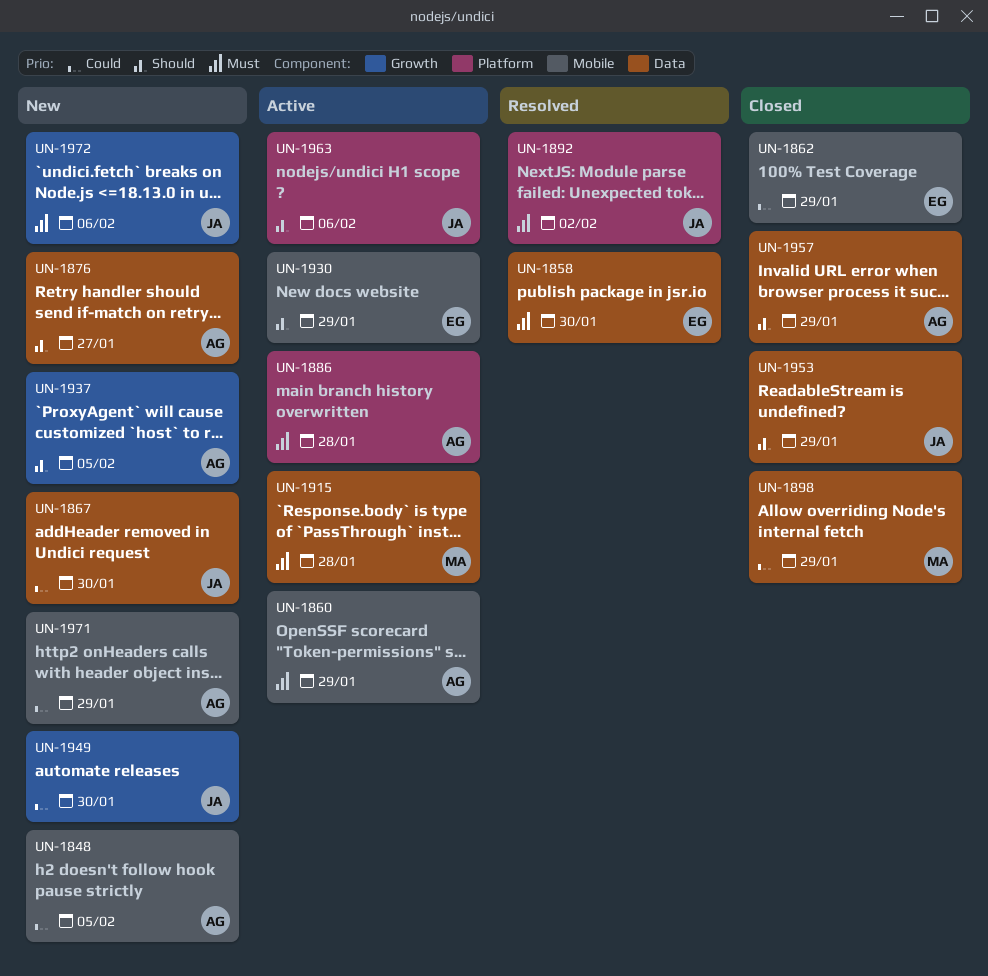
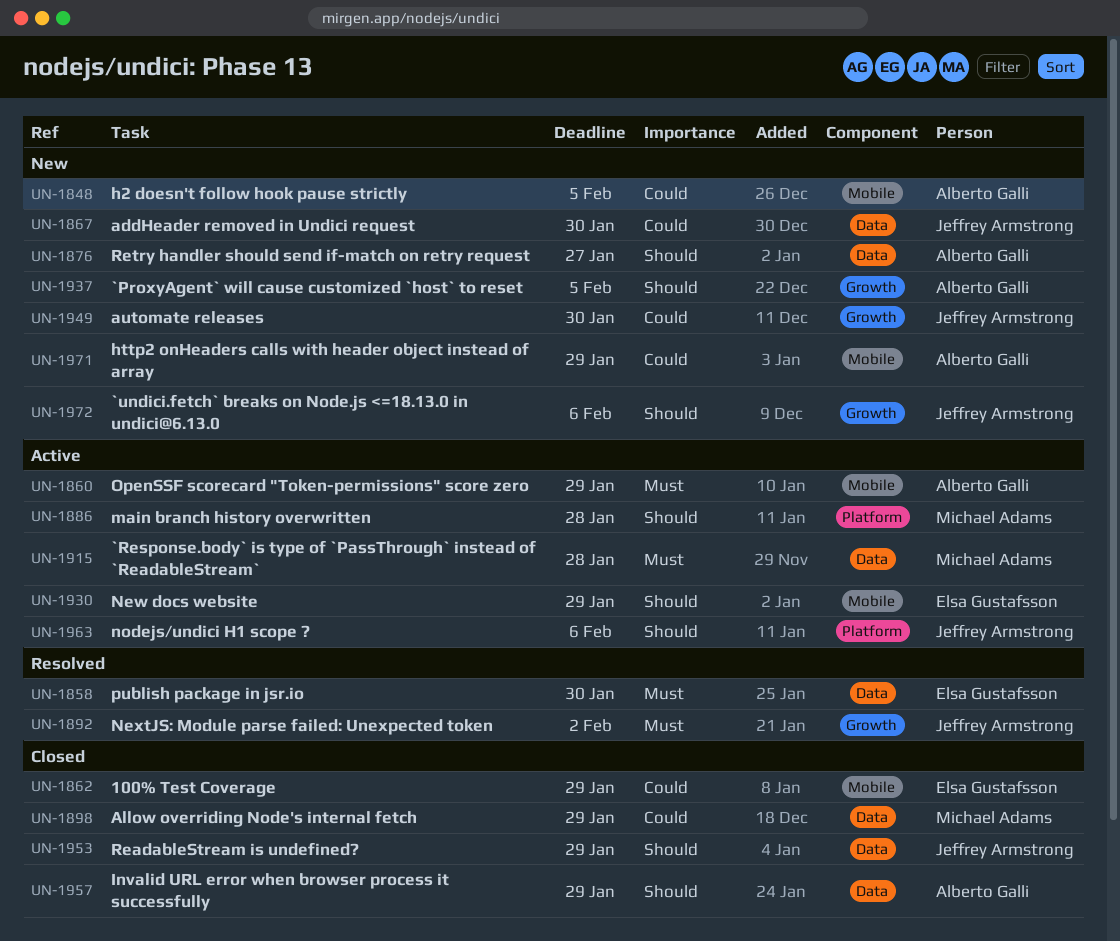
UN-1886, owner: Alberto Galli -> Michael Adams
UN-1886, priority: Must -> Should
UN-1892, label: Platform -> Growth
UN-1972, priority: Must -> Should

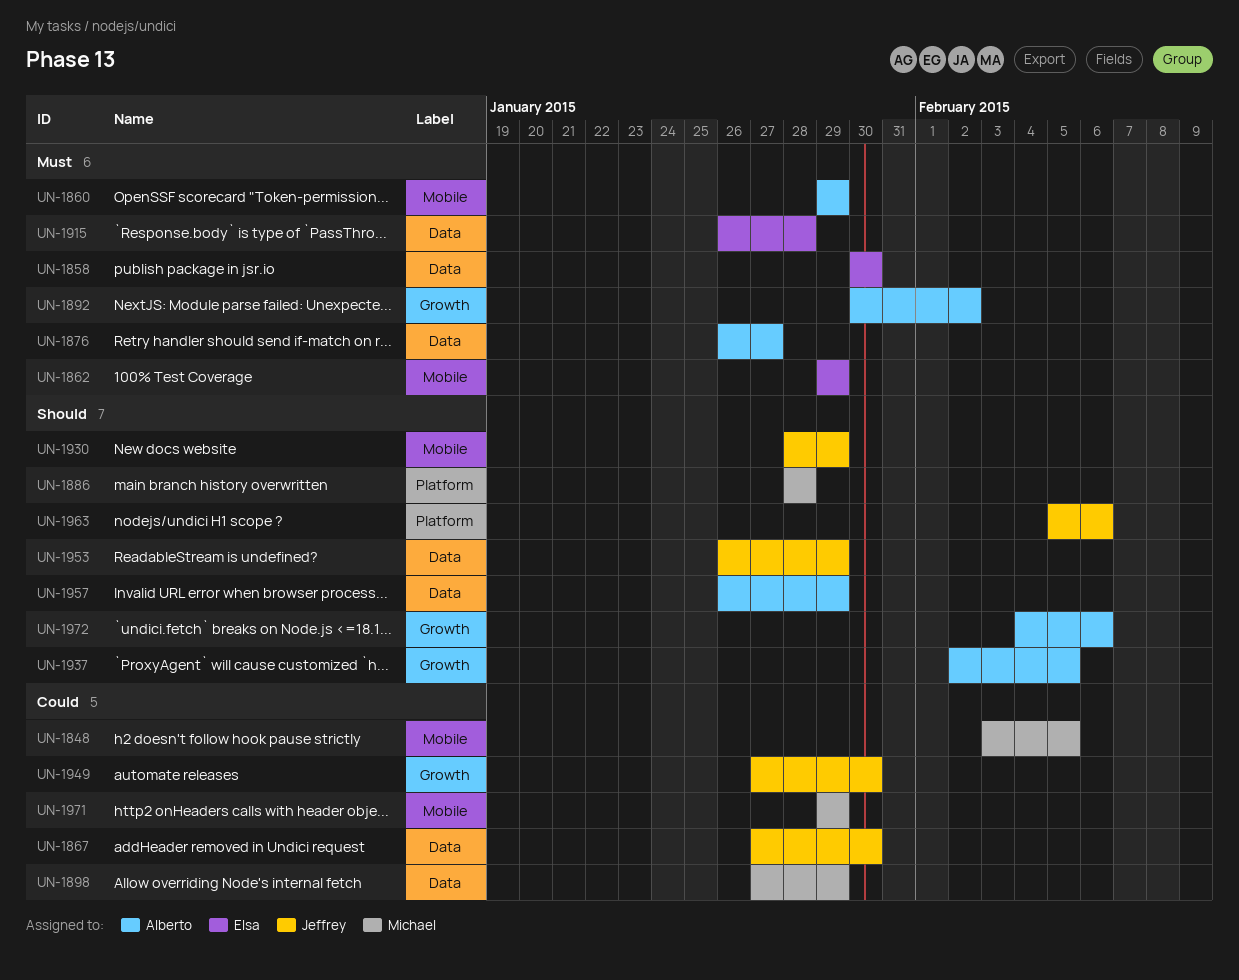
UN-1848, owner: Alberto Galli -> Michael Adams
UN-1862, priority: Could -> Must
UN-1876, priority: Should -> Must
UN-1892, owner: Jeffrey Armstrong -> Alberto Galli
UN-1915, owner: Michael Adams -> Elsa Gustafsson
UN-1930, owner: Elsa Gustafsson -> Jeffrey Armstrong
UN-1971, owner: Alberto Galli -> Michael Adams
UN-1972, owner: Jeffrey Armstrong -> Alberto Galli

